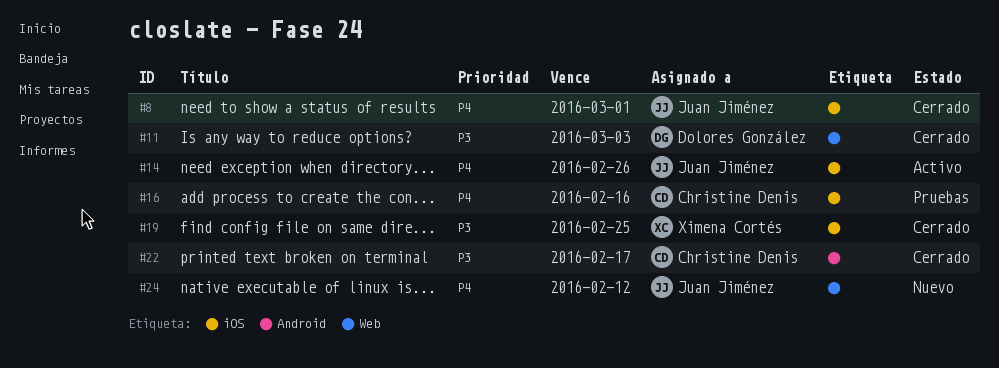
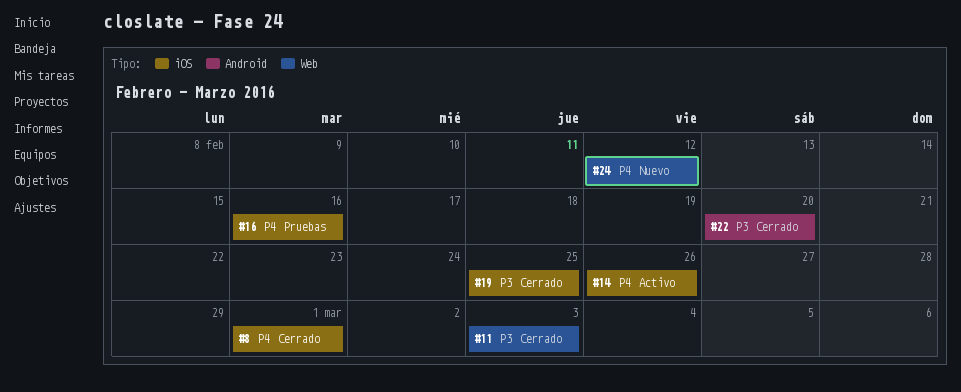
#22, due: Feb 17 -> Feb 20

